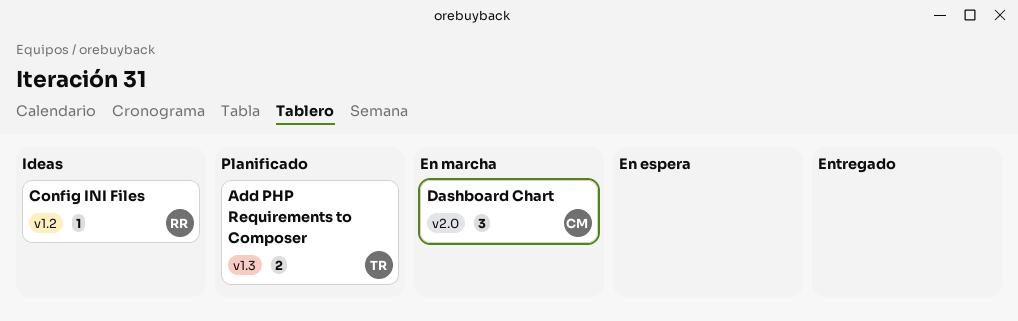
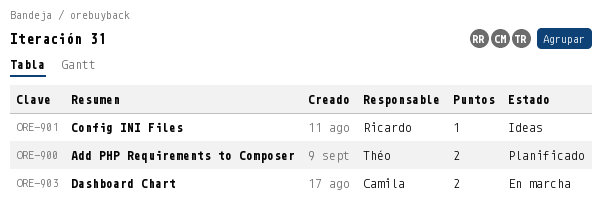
Dashboard Chart, estimate: 3 -> 2

